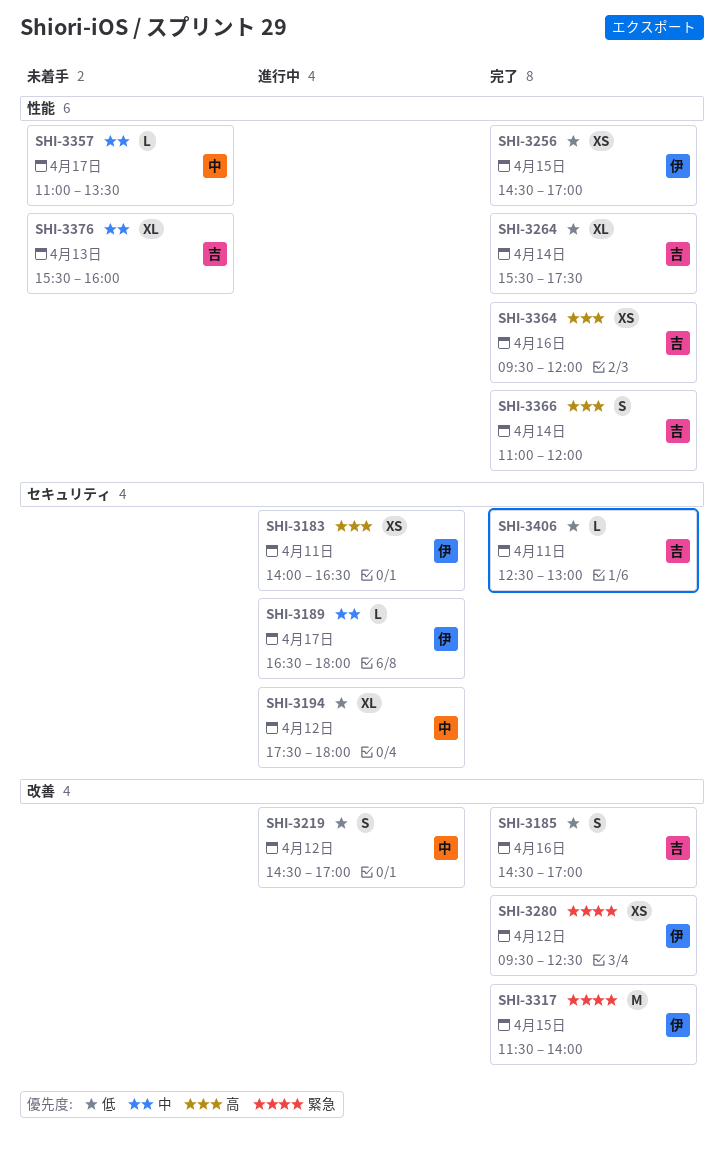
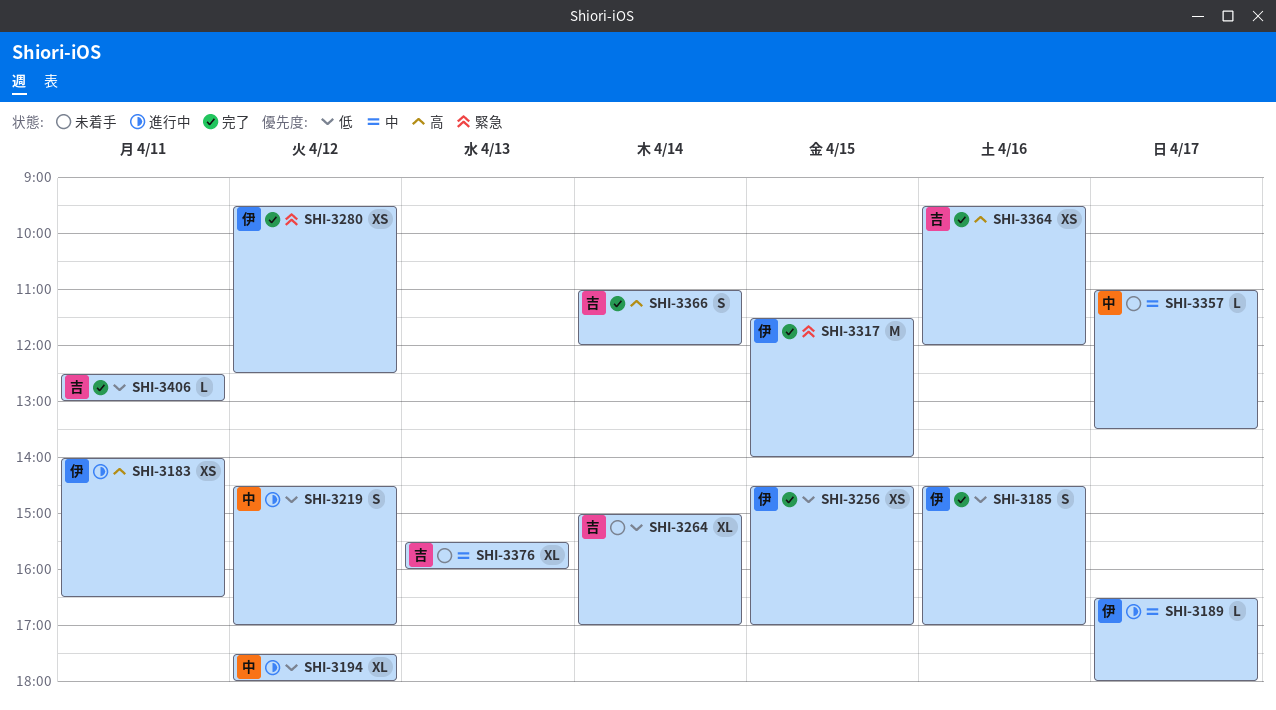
SHI-3185, owner: 吉 -> 伊
SHI-3264, status: 完了 -> 未着手
SHI-3264, begins: 15:30 -> 15:00
SHI-3264, ends: 17:30 -> 17:00

